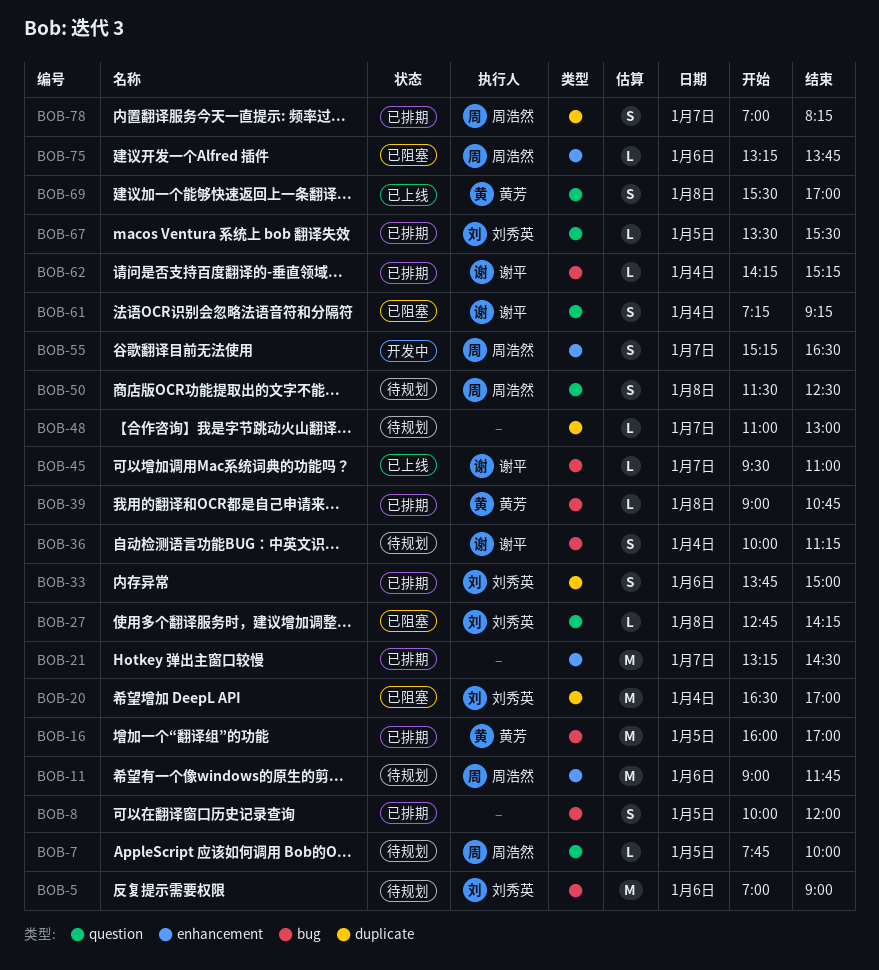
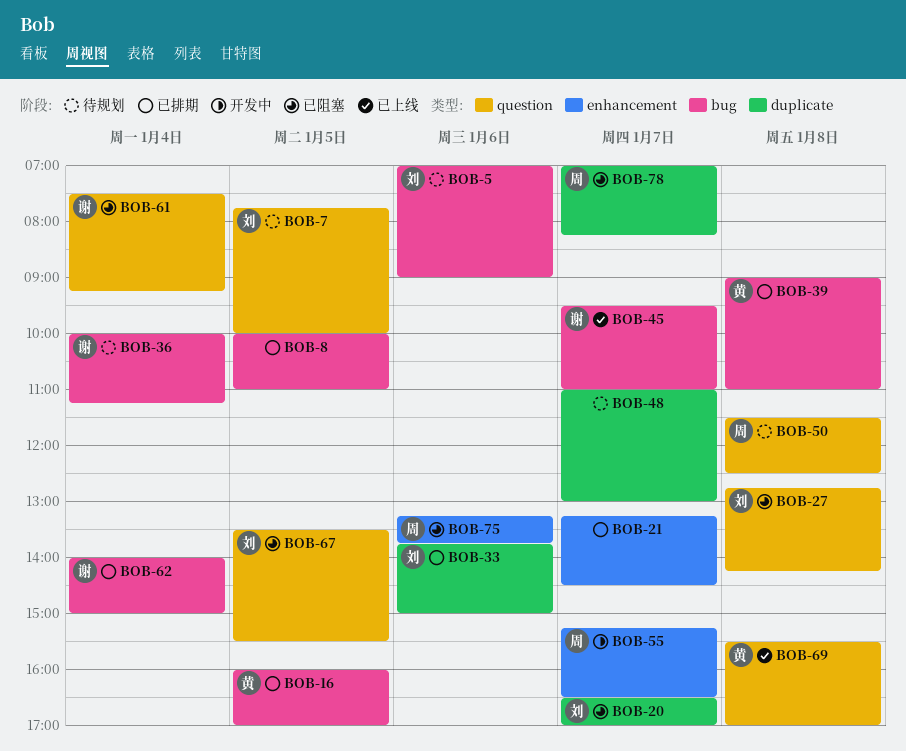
BOB-7, owner: 周浩然 -> 刘秀英
BOB-8, ends: 12:00 -> 11:00
BOB-11: present -> none
BOB-20, day: Jan 4 -> Jan 7
BOB-39, ends: 10:45 -> 11:00
BOB-61, begins: 07:15 -> 07:30
BOB-62, begins: 14:15 -> 14:00
BOB-62, ends: 15:15 -> 15:00
BOB-67, status: 已排期 -> 已阻塞
BOB-78, status: 已排期 -> 已阻塞

